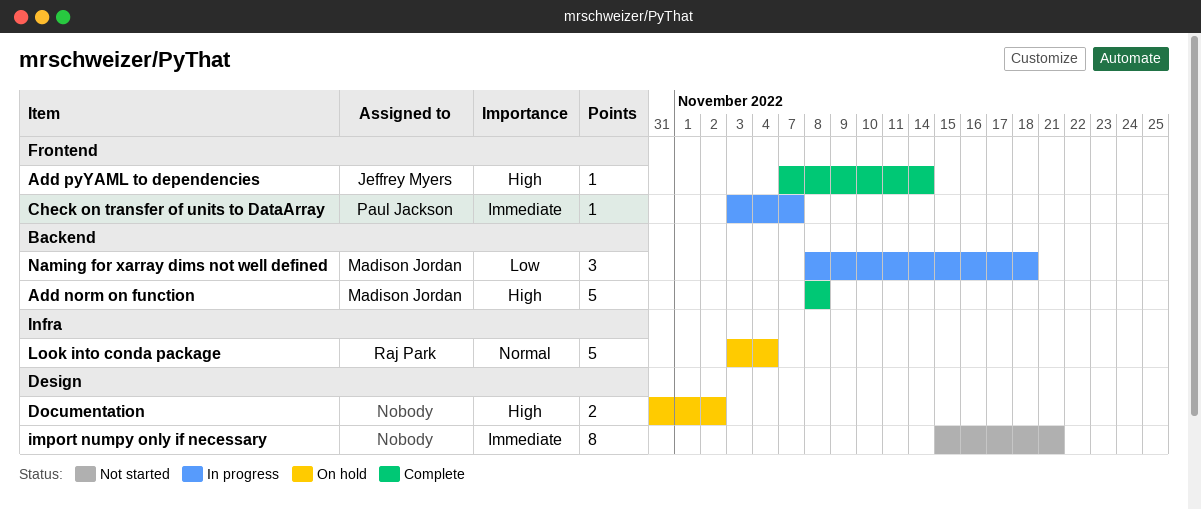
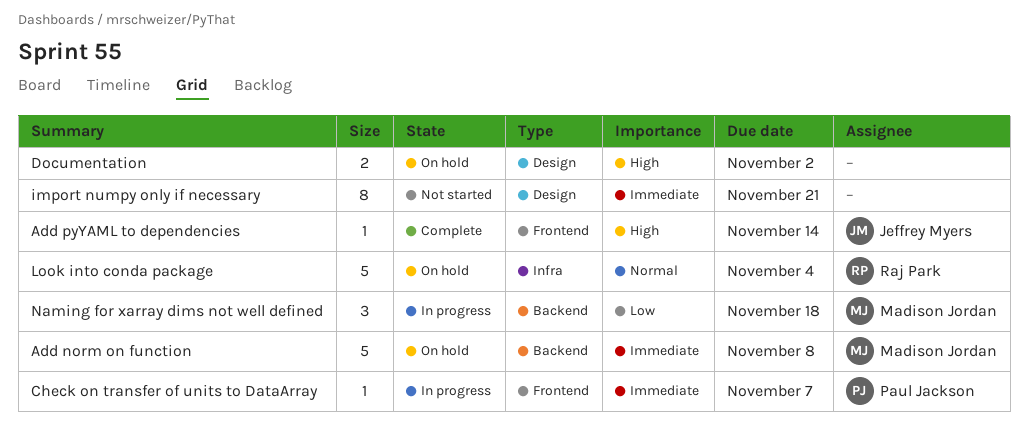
Add norm on function, status: Complete -> On hold
Add norm on function, priority: High -> Immediate

